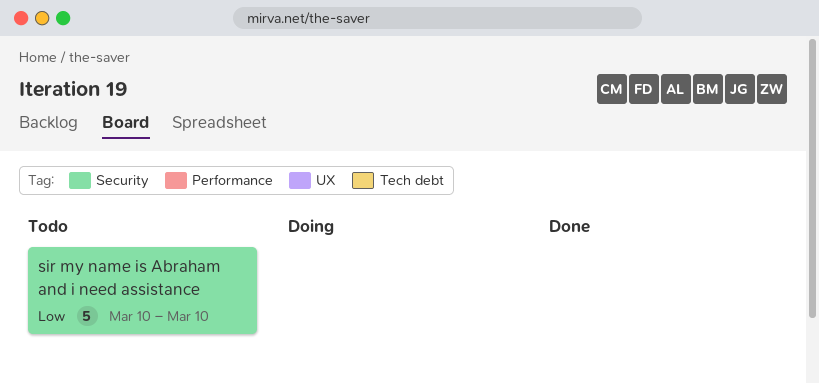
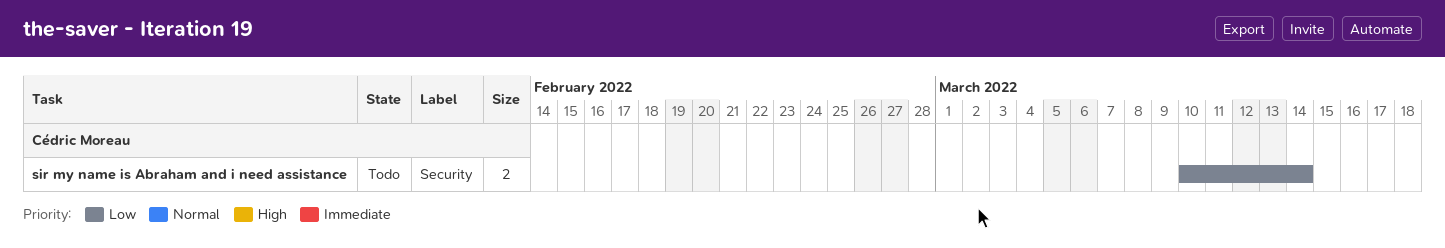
sir my name is Abraham and i need assistance, estimate: 5 -> 2
sir my name is Abraham and i need assistance, due: Mar 10 -> Mar 14

